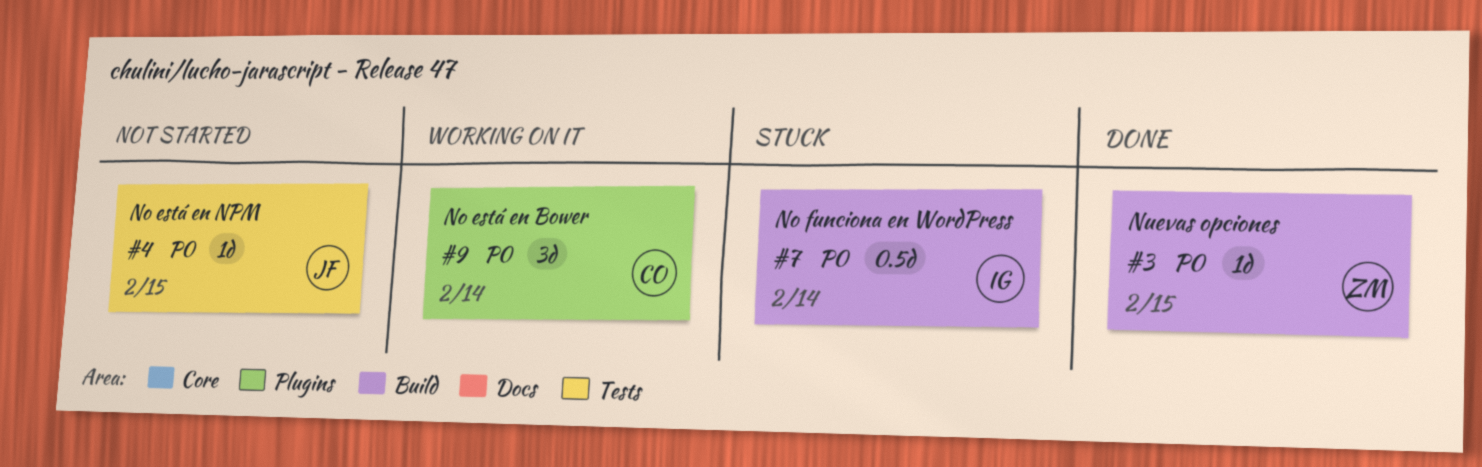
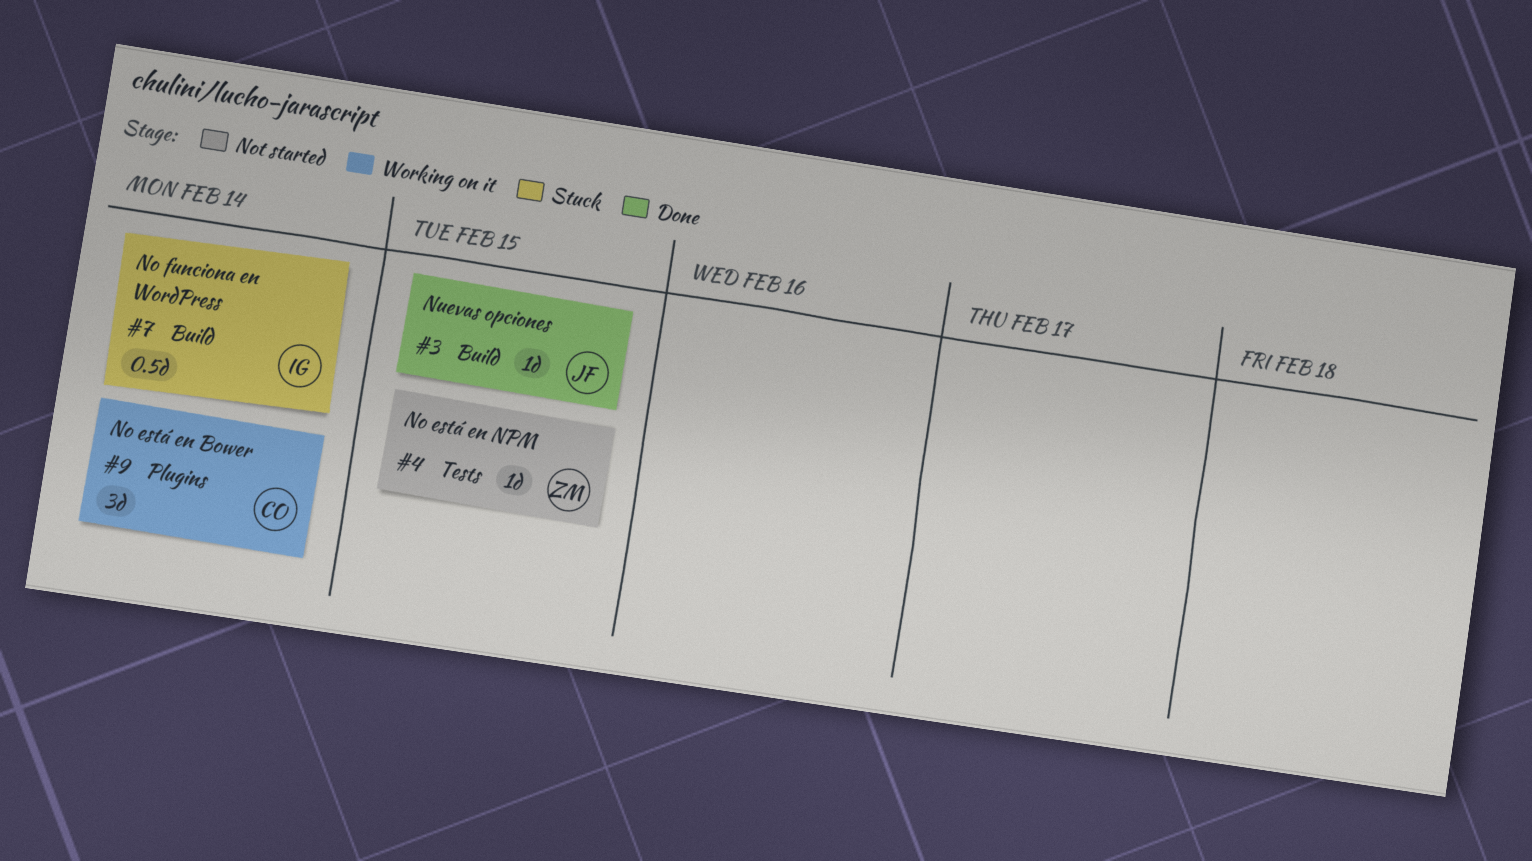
#3, owner: ZM -> JF
#4, owner: JF -> ZM

